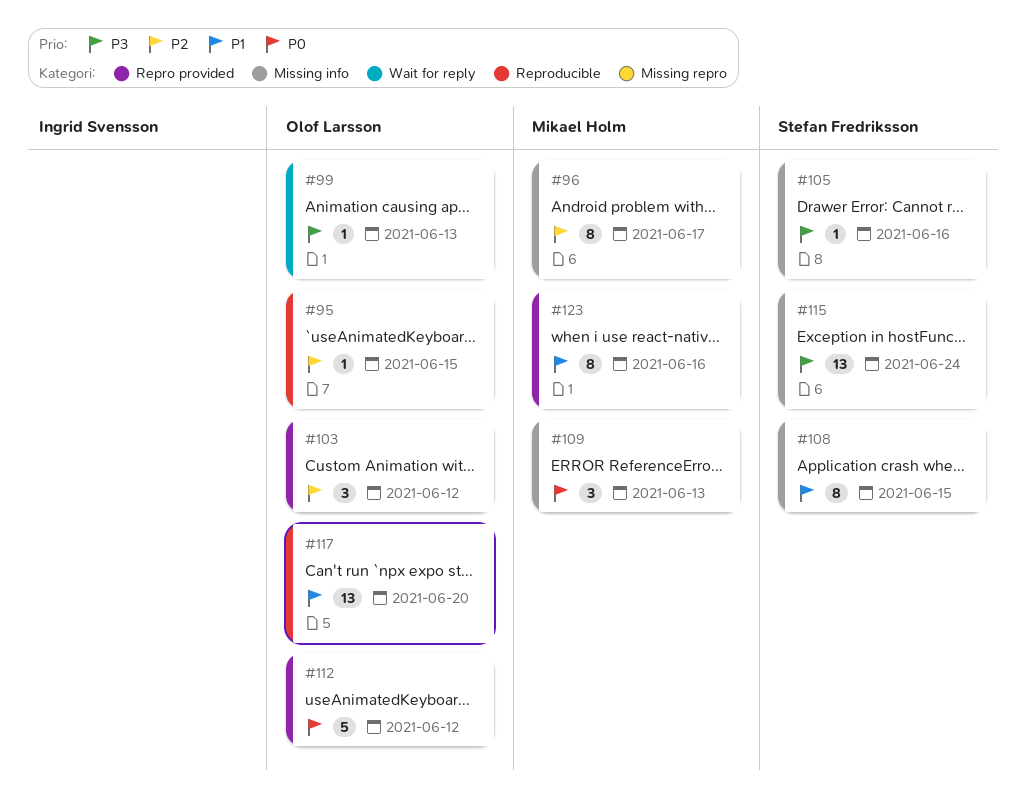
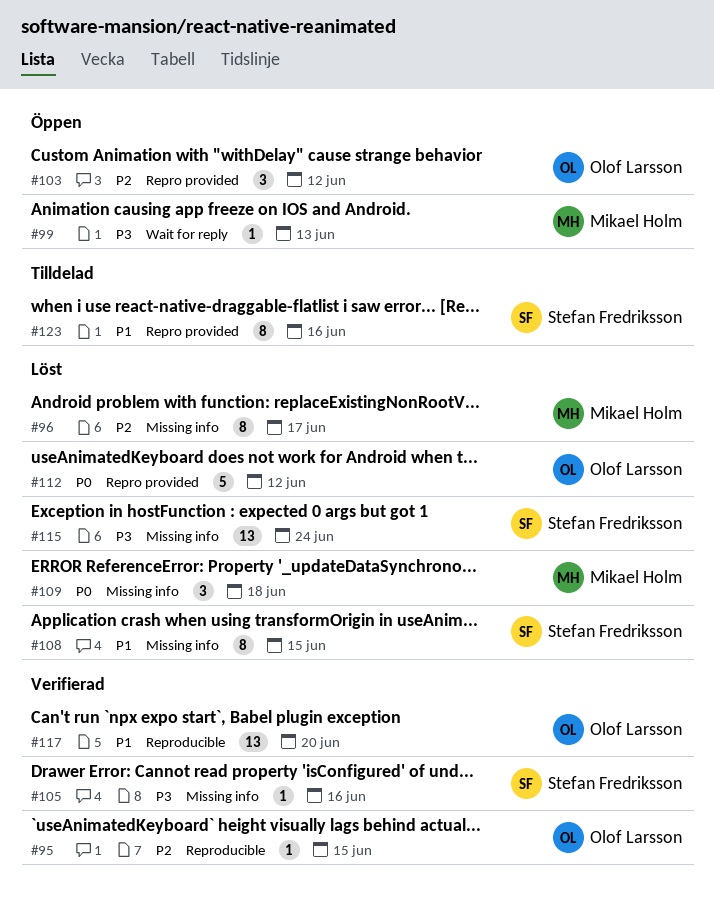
#99, owner: Olof Larsson -> Mikael Holm
#109, due: Jun 13 -> Jun 18
#123, owner: Mikael Holm -> Stefan Fredriksson

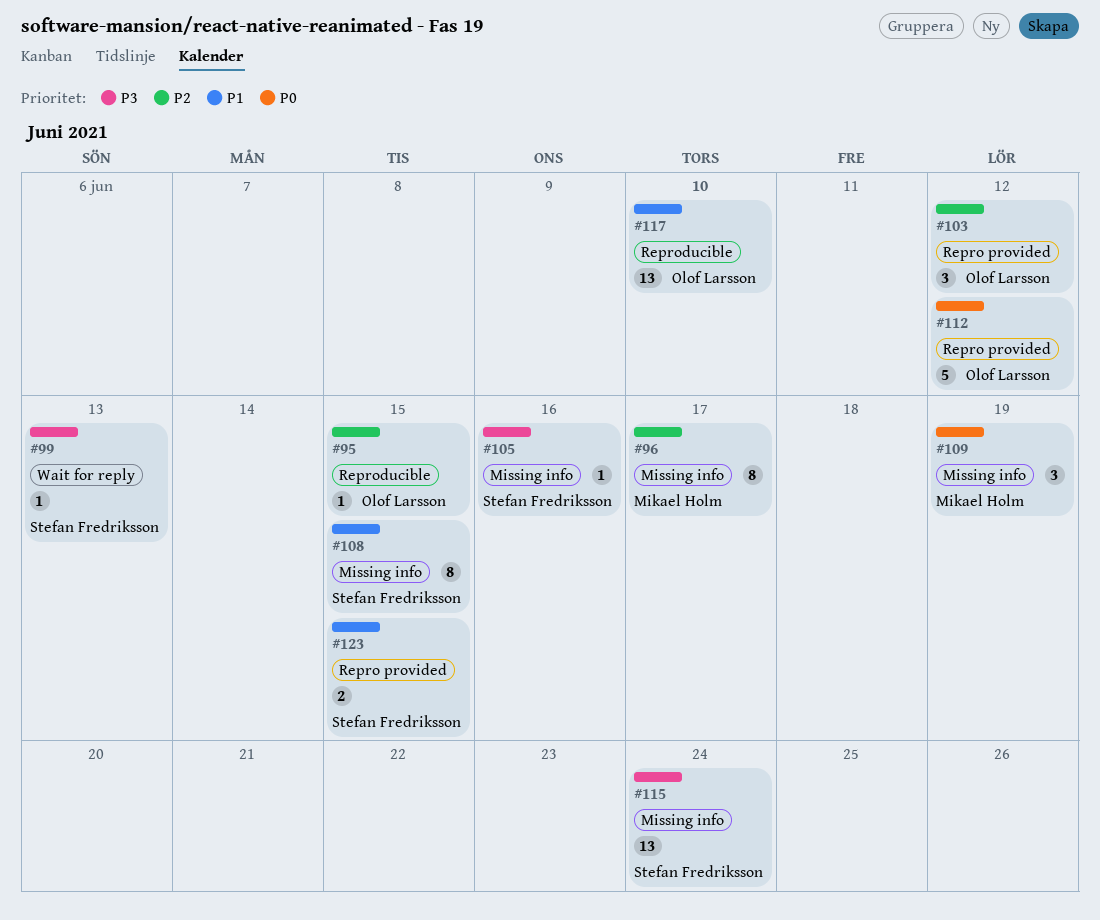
#99, owner: Mikael Holm -> Stefan Fredriksson
#109, due: Jun 18 -> Jun 19
#117, due: Jun 20 -> Jun 10
#123, estimate: 8 -> 2
#123, due: Jun 16 -> Jun 15

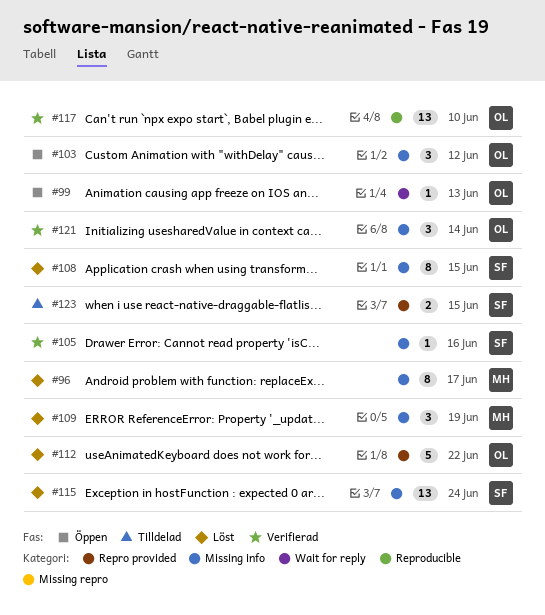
#95: present -> none
#99, owner: Stefan Fredriksson -> Olof Larsson
#103, label: Repro provided -> Missing info
#112, due: Jun 12 -> Jun 22
#121: none -> present

